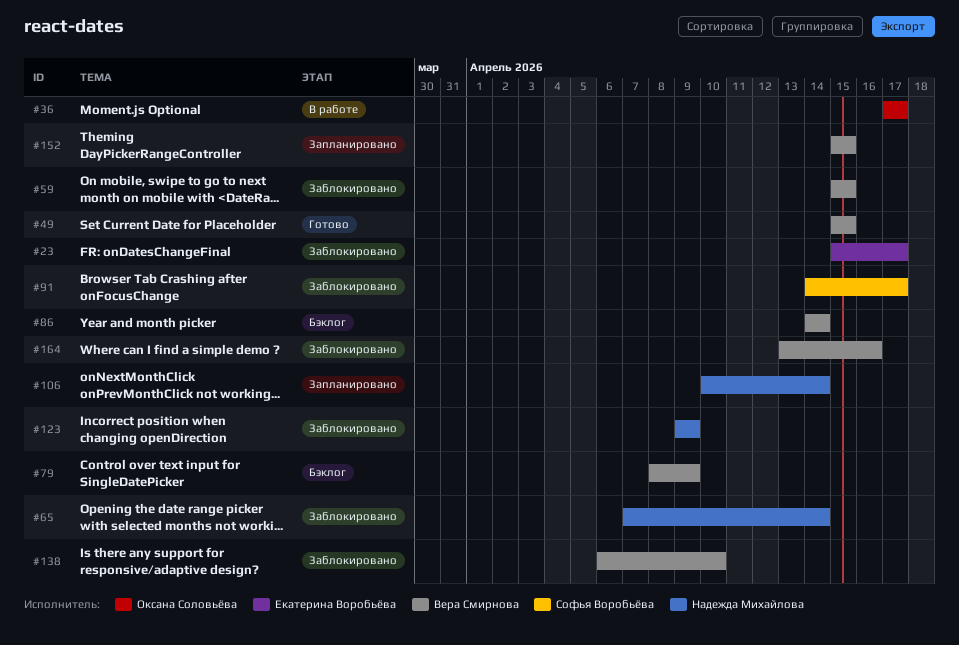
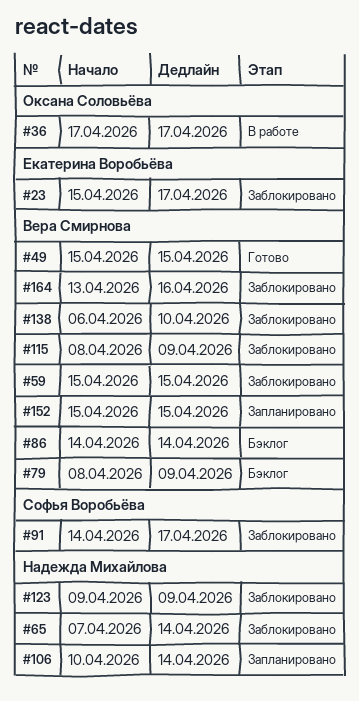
#115: none -> present

